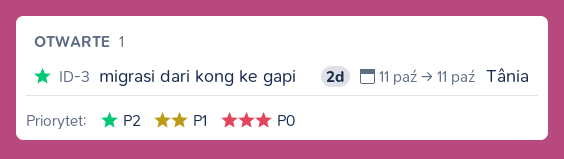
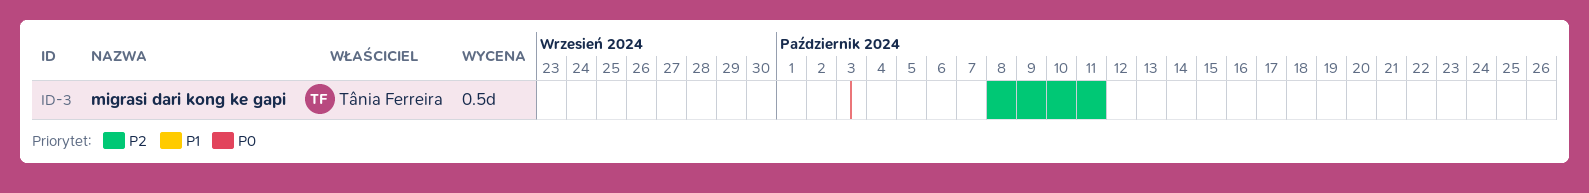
ID-3, estimate: 2d -> 0.5d
ID-3, start: Oct 11 -> Oct 8

